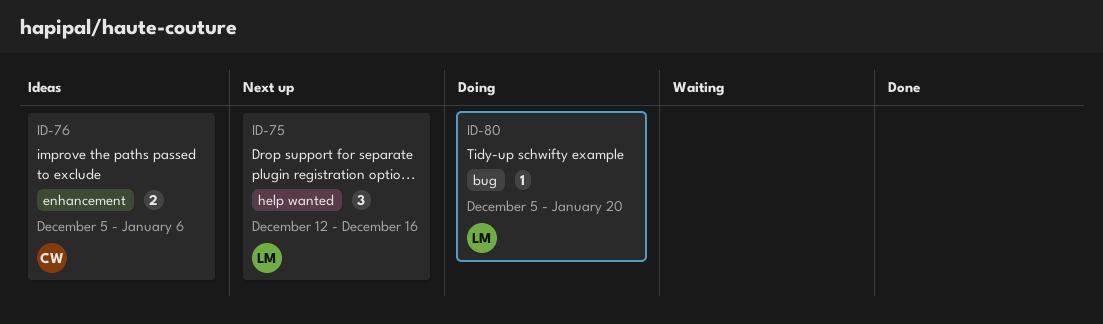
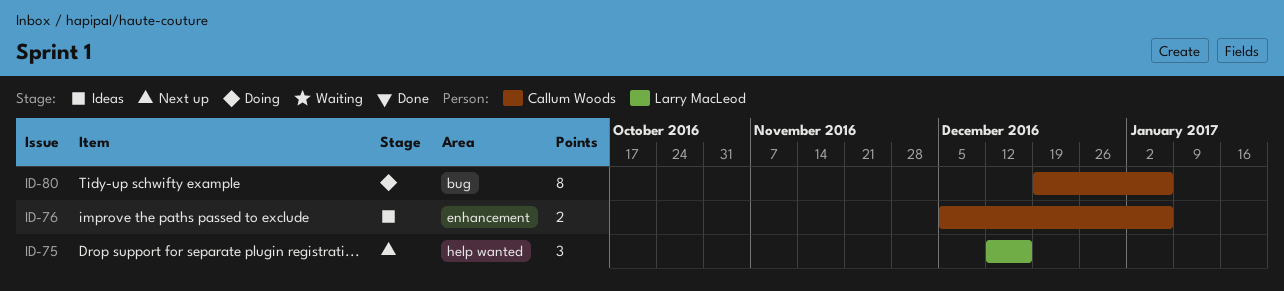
ID-80, owner: Larry MacLeod -> Callum Woods
ID-80, estimate: 1 -> 8
ID-80, start: Dec 5 -> Dec 19
ID-80, due: Jan 20 -> Jan 6

